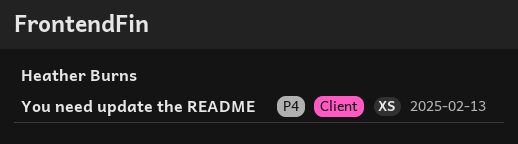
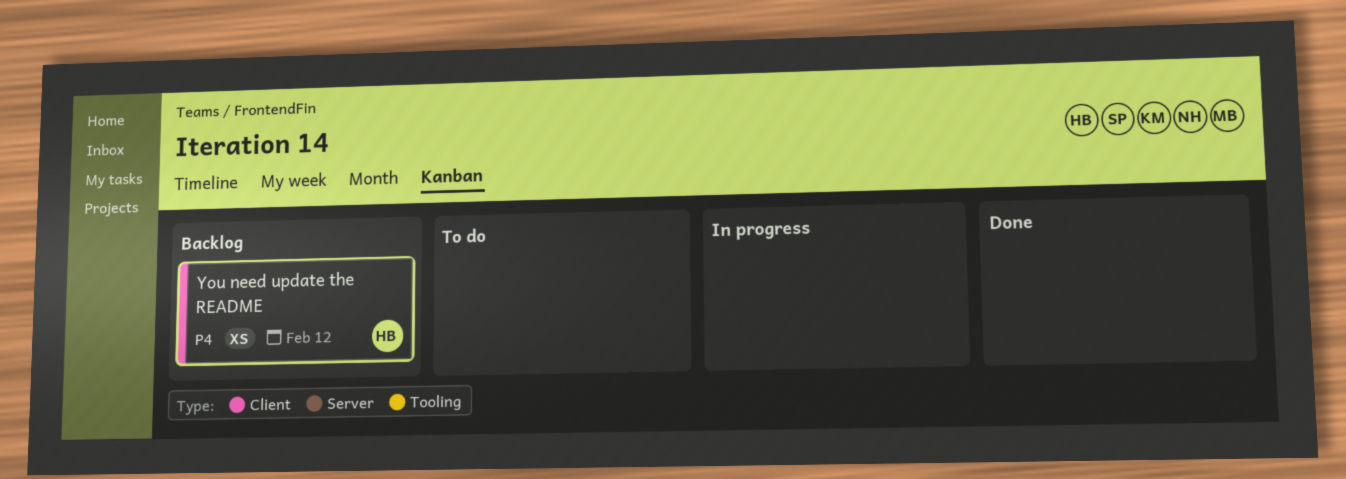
You need update the README, due: Feb 13 -> Feb 12

